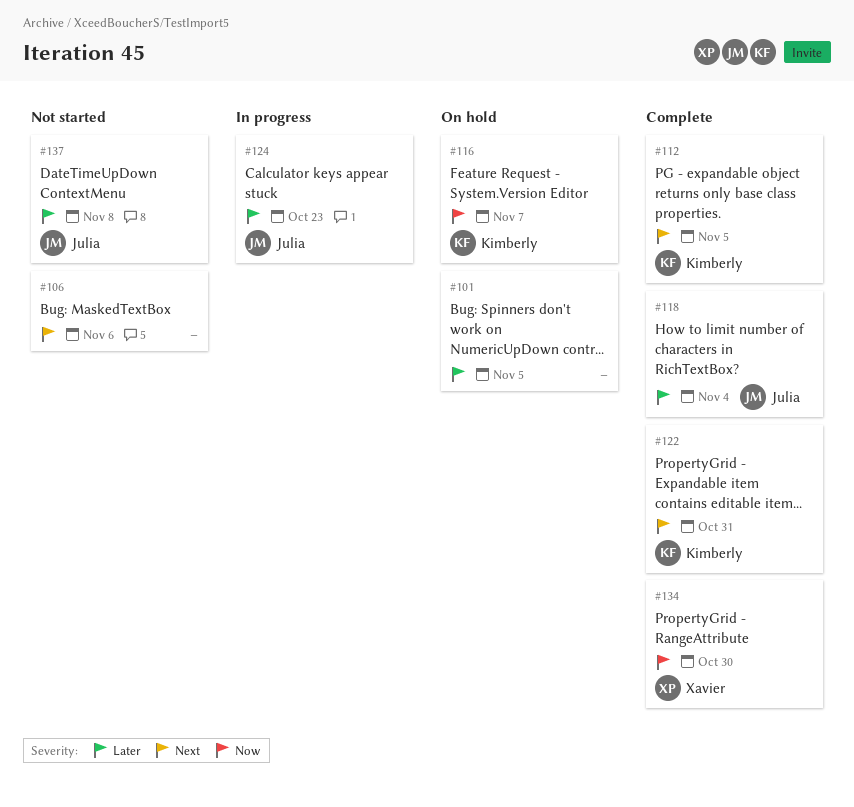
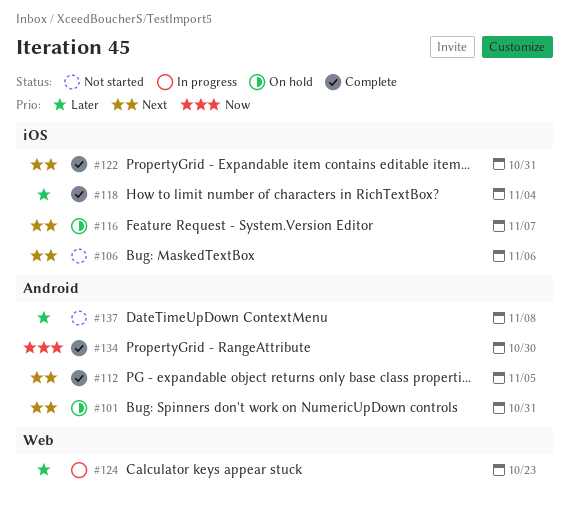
#101, priority: Later -> Next
#101, due: Nov 5 -> Oct 31
#116, priority: Now -> Next

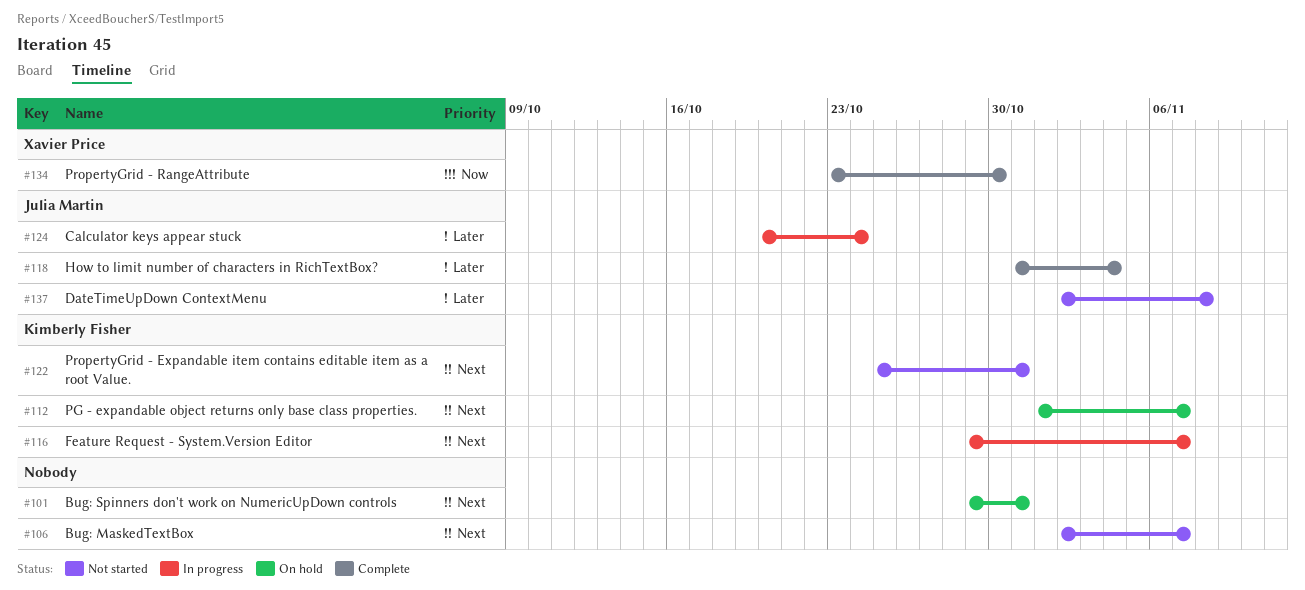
#106, due: Nov 6 -> Nov 7
#112, status: Complete -> On hold
#112, due: Nov 5 -> Nov 7
#116, status: On hold -> In progress
#122, status: Complete -> Not started
#124, due: Oct 23 -> Oct 24

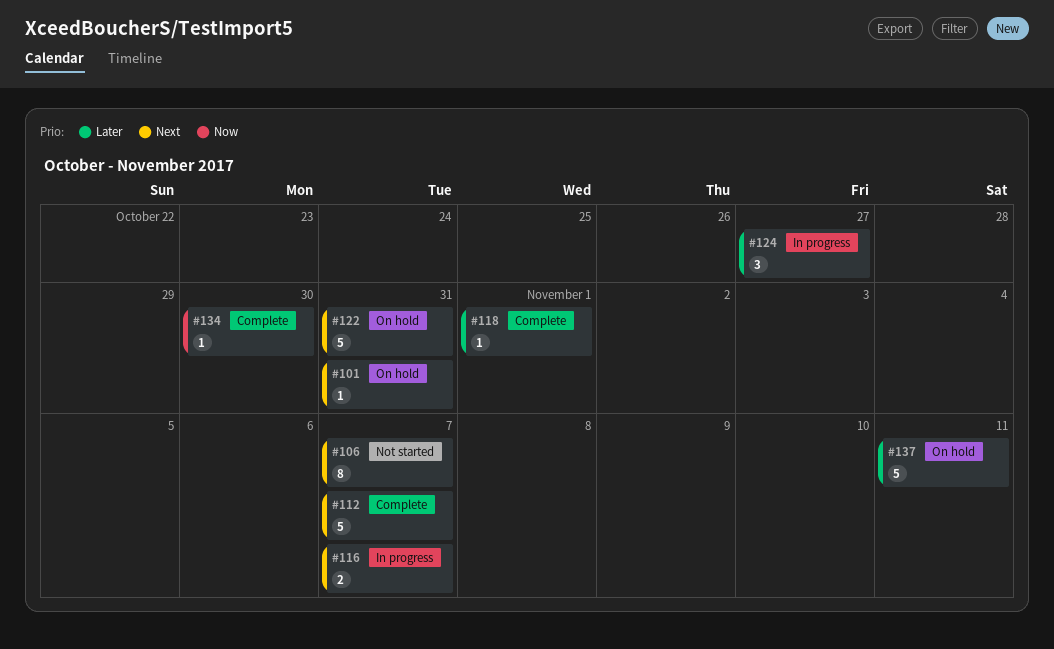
#112, status: On hold -> Complete
#118, due: Nov 4 -> Nov 1
#122, status: Not started -> On hold
#124, due: Oct 24 -> Oct 27
#137, status: Not started -> On hold
#137, due: Nov 8 -> Nov 11

